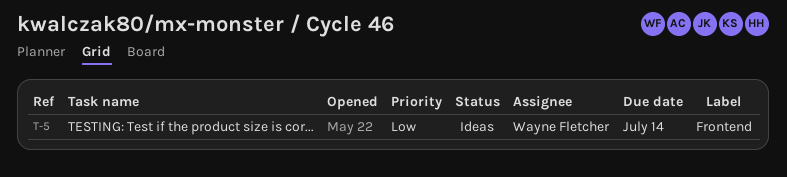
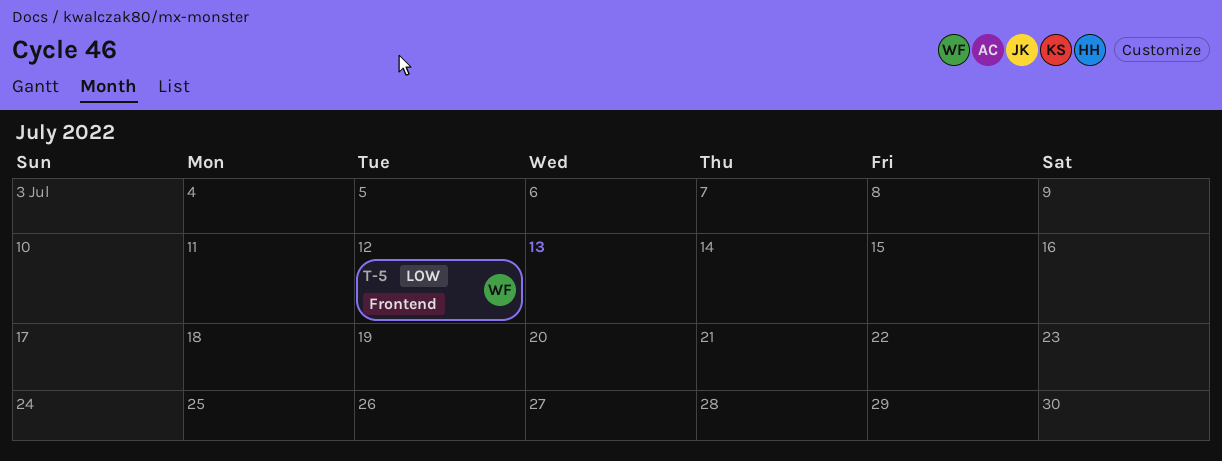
T-5, due: Jul 14 -> Jul 12

